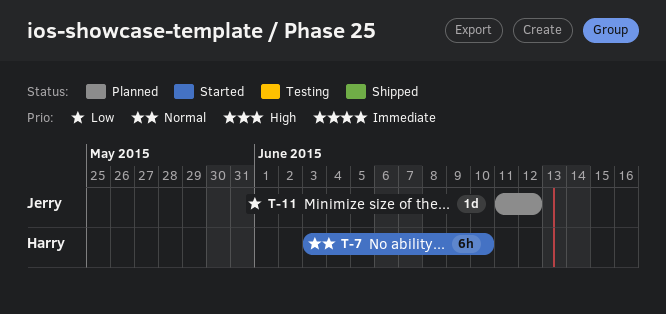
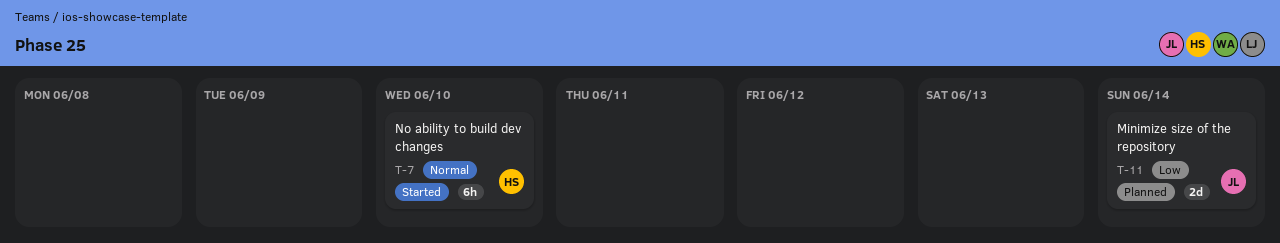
T-11, estimate: 1d -> 2d
T-11, due: Jun 12 -> Jun 14

